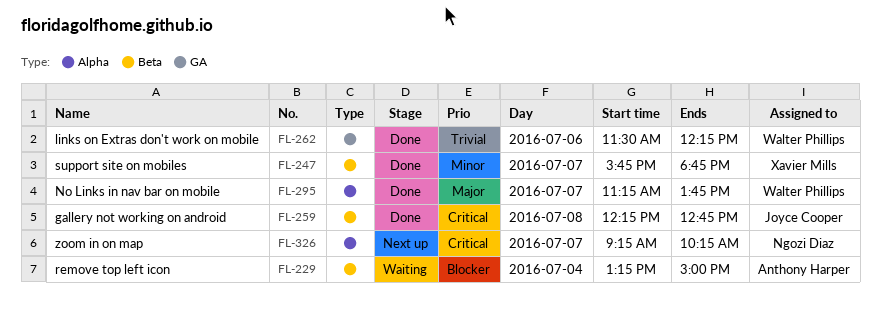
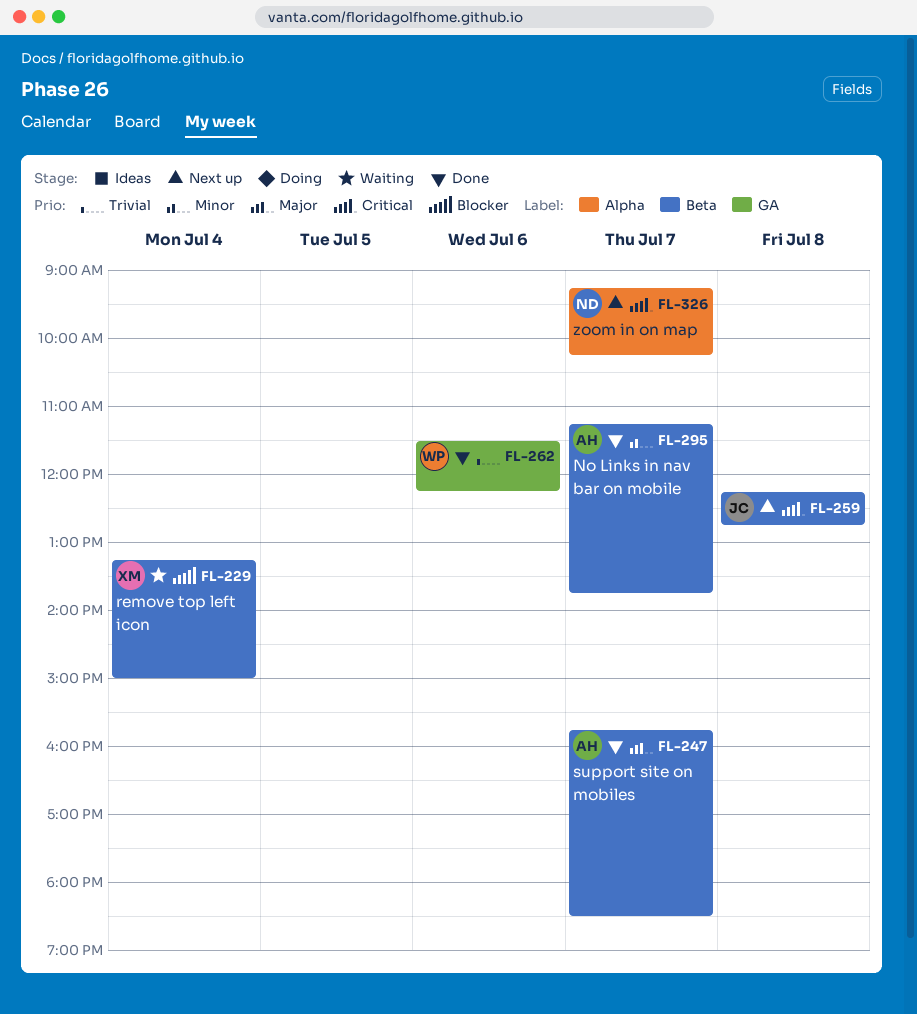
FL-229, owner: Anthony Harper -> Xavier Mills
FL-247, owner: Xavier Mills -> Anthony Harper
FL-247, priority: Minor -> Major
FL-247, ends: 18:45 -> 18:30
FL-259, status: Done -> Next up
FL-295, owner: Walter Phillips -> Anthony Harper
FL-295, priority: Major -> Minor
FL-295, label: Alpha -> Beta

